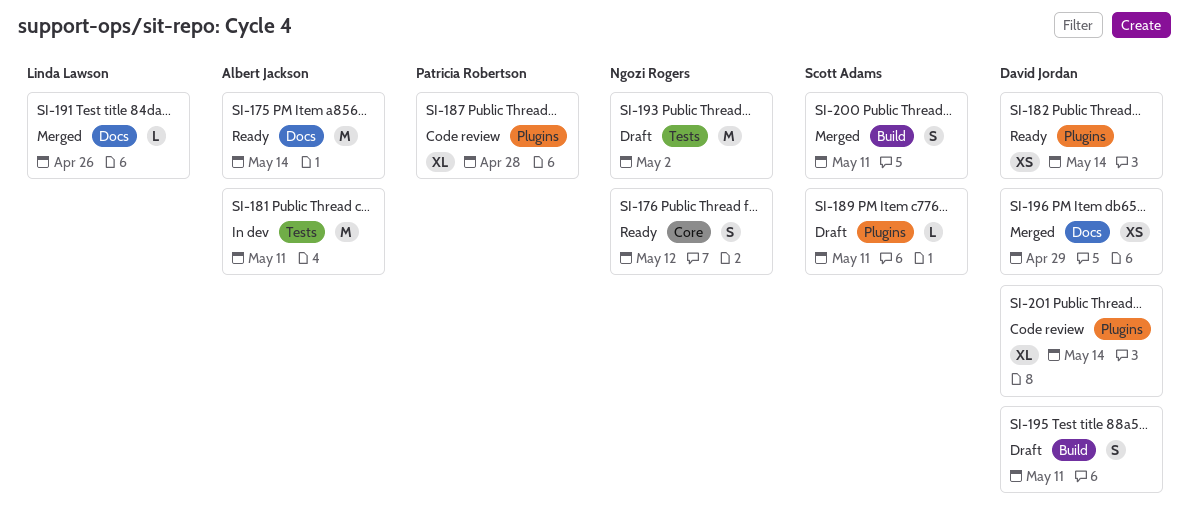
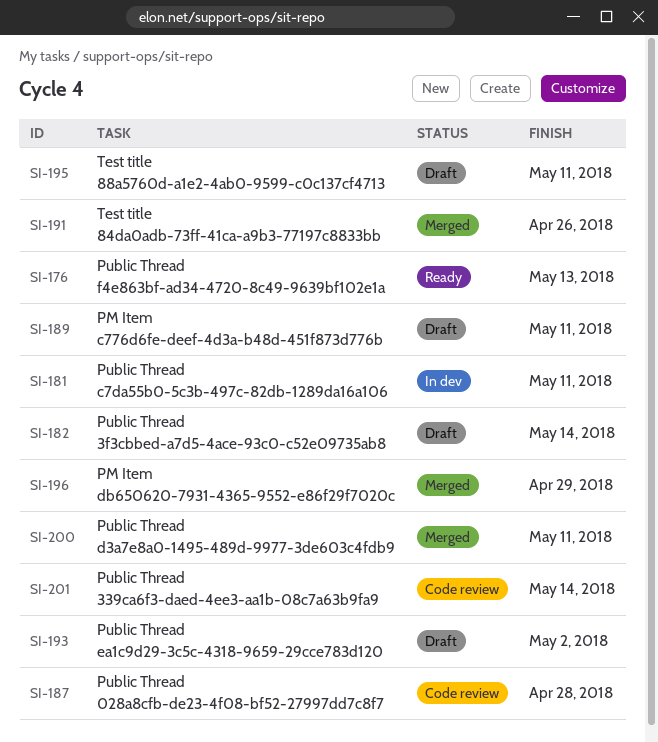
SI-175: present -> none
SI-176, due: May 12 -> May 13
SI-182, status: Ready -> Draft

